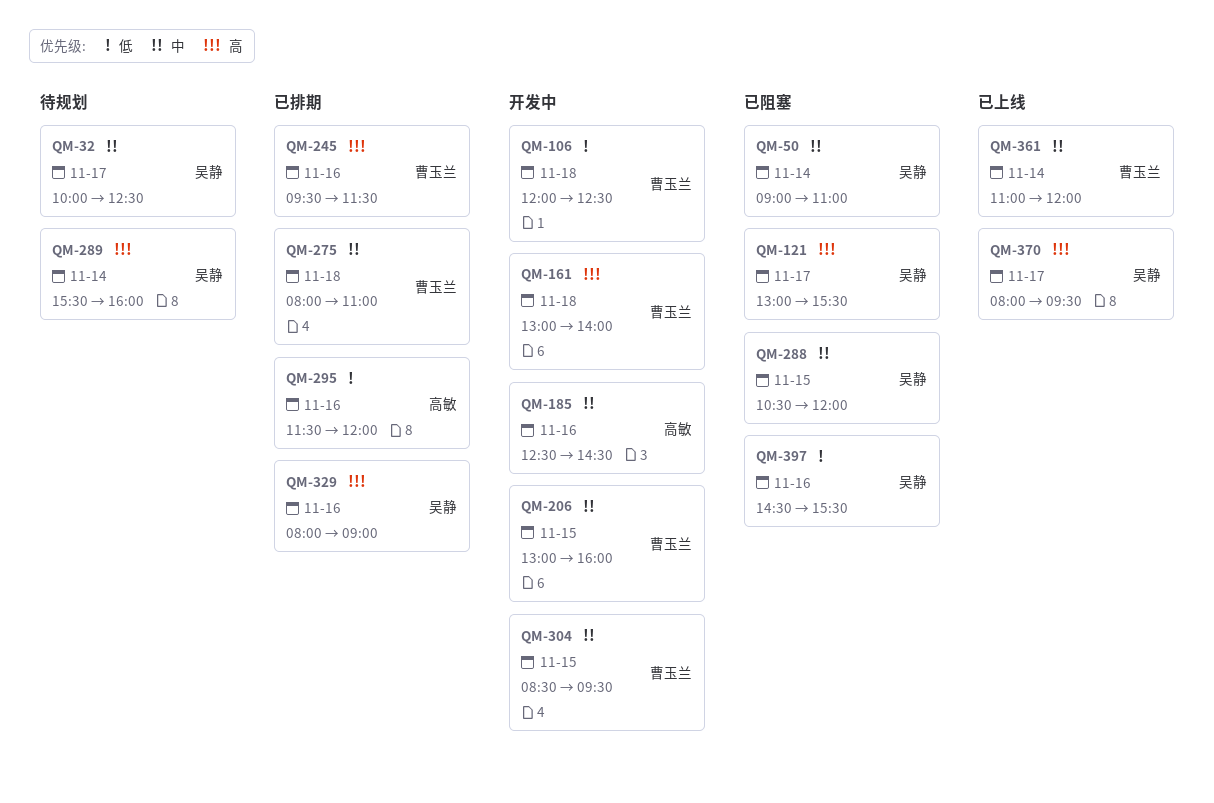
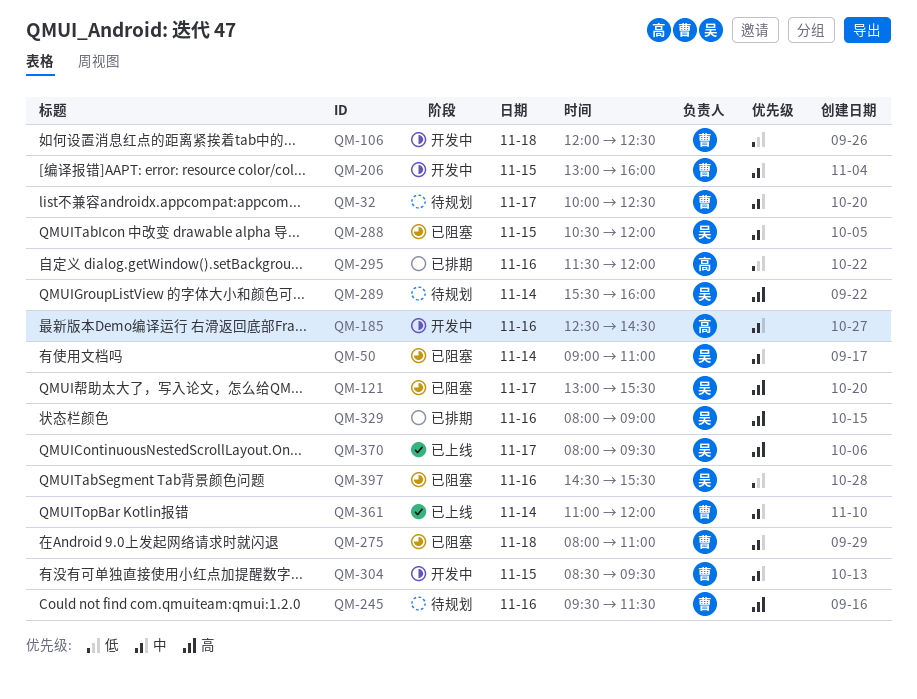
QM-32, owner: 吴静 -> 曹玉兰
QM-161: present -> none
QM-245, status: 已排期 -> 待规划
QM-275, status: 已排期 -> 已阻塞

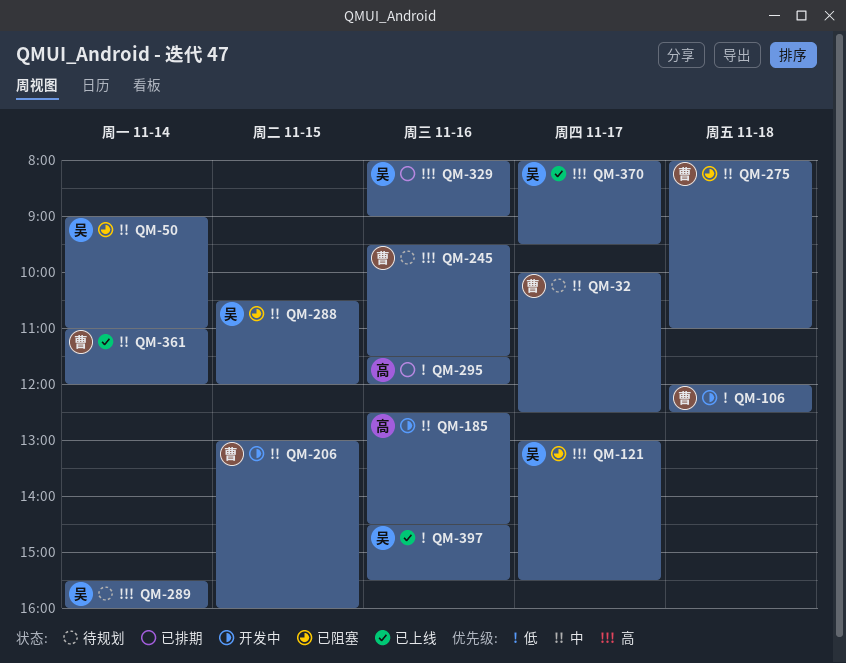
QM-304: present -> none
QM-397, status: 已阻塞 -> 已上线

